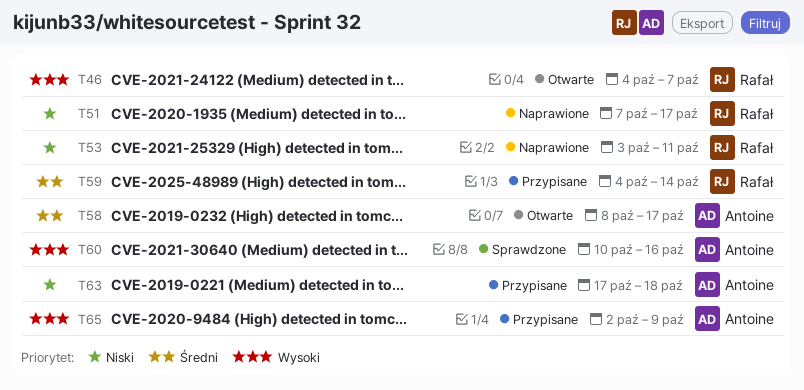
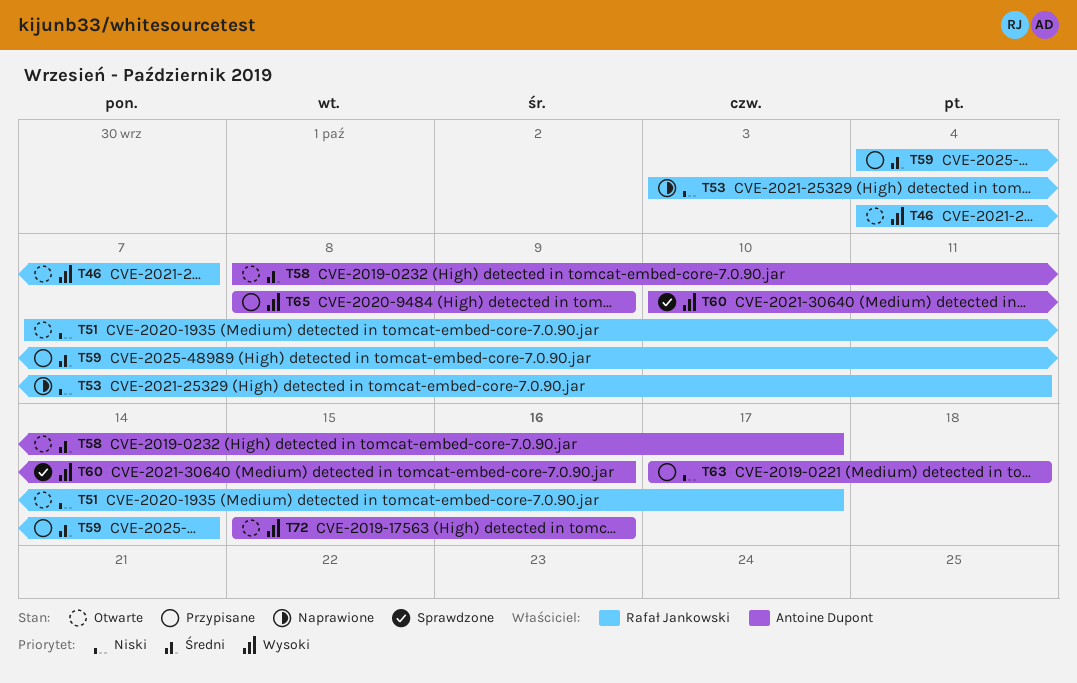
T51, status: Naprawione -> Otwarte
T65, start: Oct 2 -> Oct 8
T72: none -> present

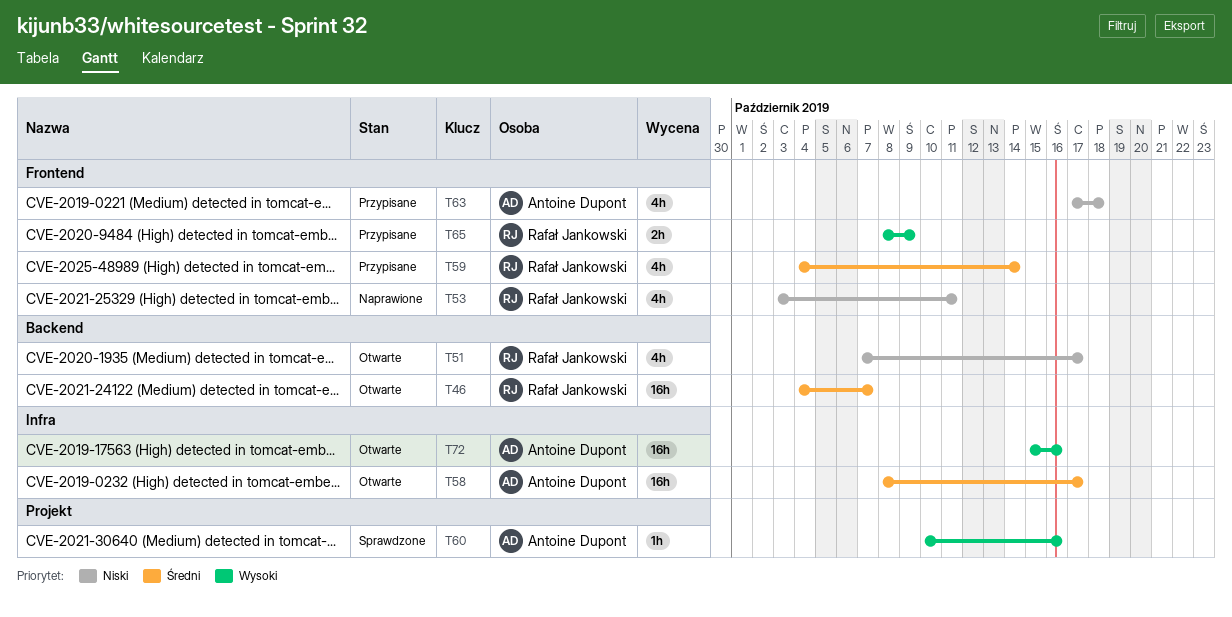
T46, priority: Wysoki -> Średni
T65, owner: Antoine Dupont -> Rafał Jankowski

